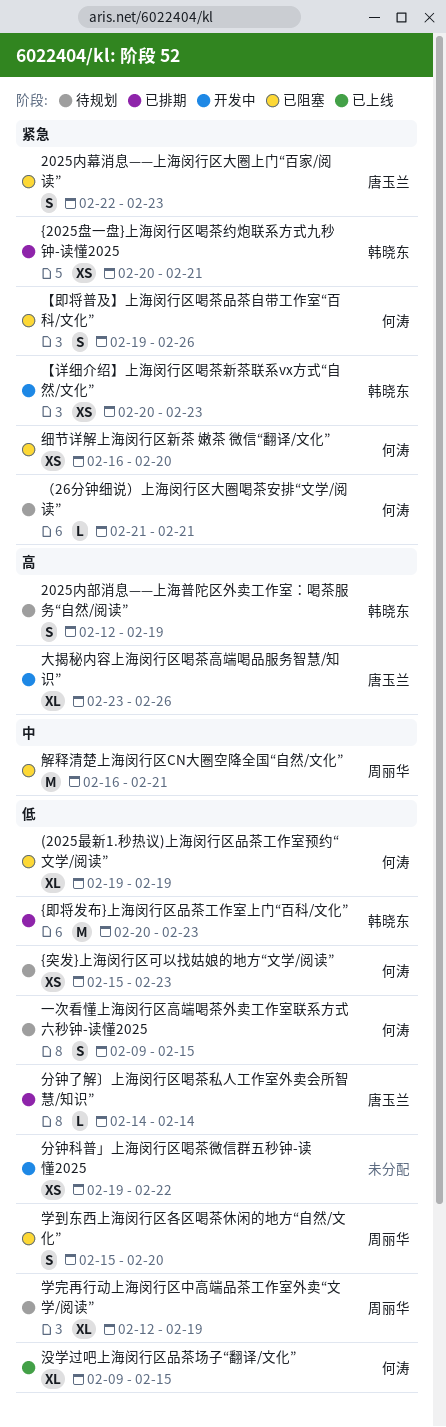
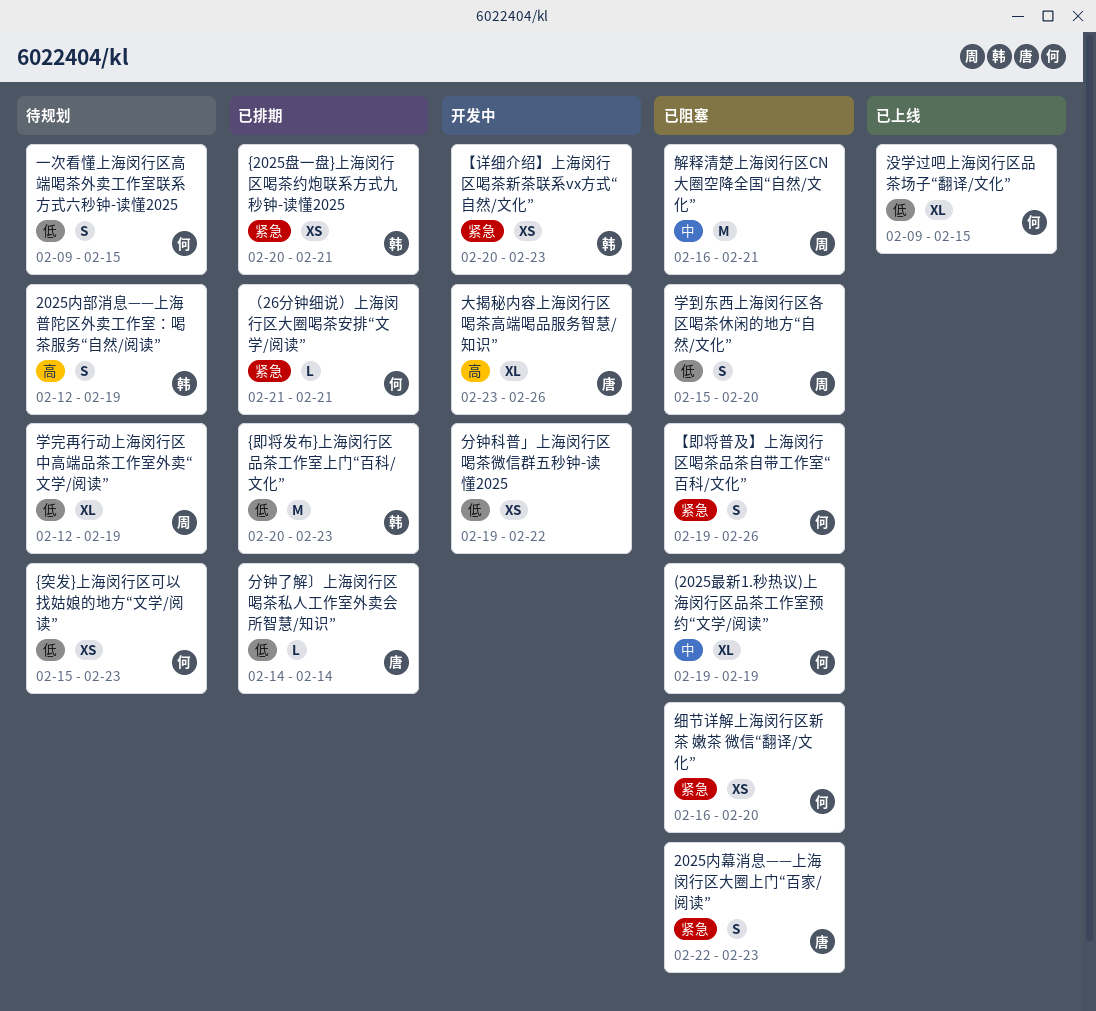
(2025最新1.秒热议)上海闵行区品茶工作室预约“文学/阅读”, priority: 低 -> 中
（26分钟细说）上海闵行区大圈喝茶安排“文学/阅读”, status: 待规划 -> 已排期

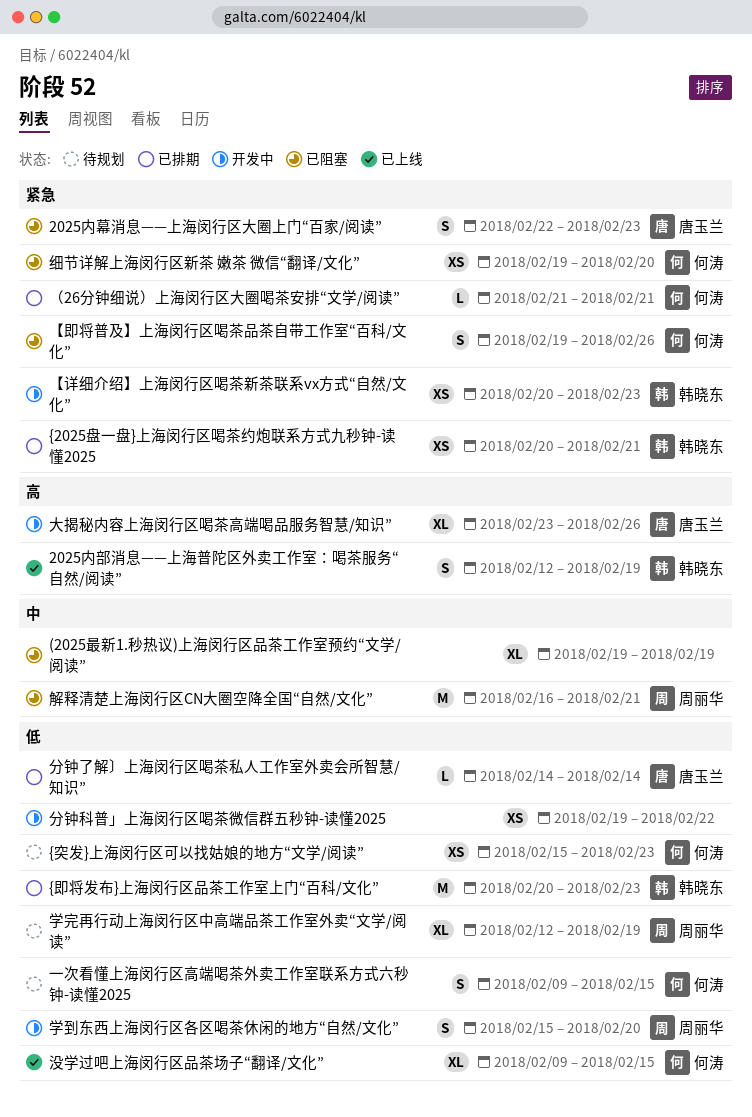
(2025最新1.秒热议)上海闵行区品茶工作室预约“文学/阅读”, owner: 何涛 -> none
2025内部消息——上海普陀区外卖工作室：喝茶服务“自然/阅读”, status: 待规划 -> 已上线
学到东西上海闵行区各区喝茶休闲的地方“自然/文化”, status: 已阻塞 -> 开发中
细节详解上海闵行区新茶 嫩茶 微信“翻译/文化”, start: Feb 16 -> Feb 19

